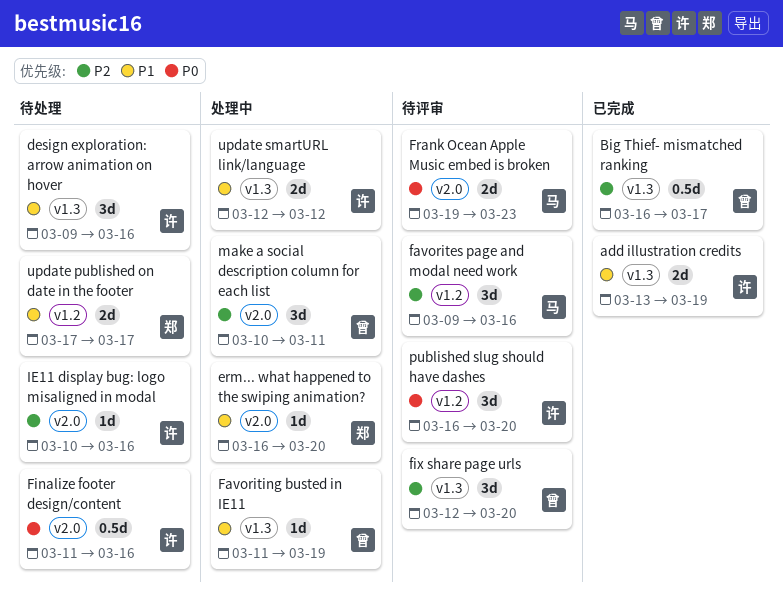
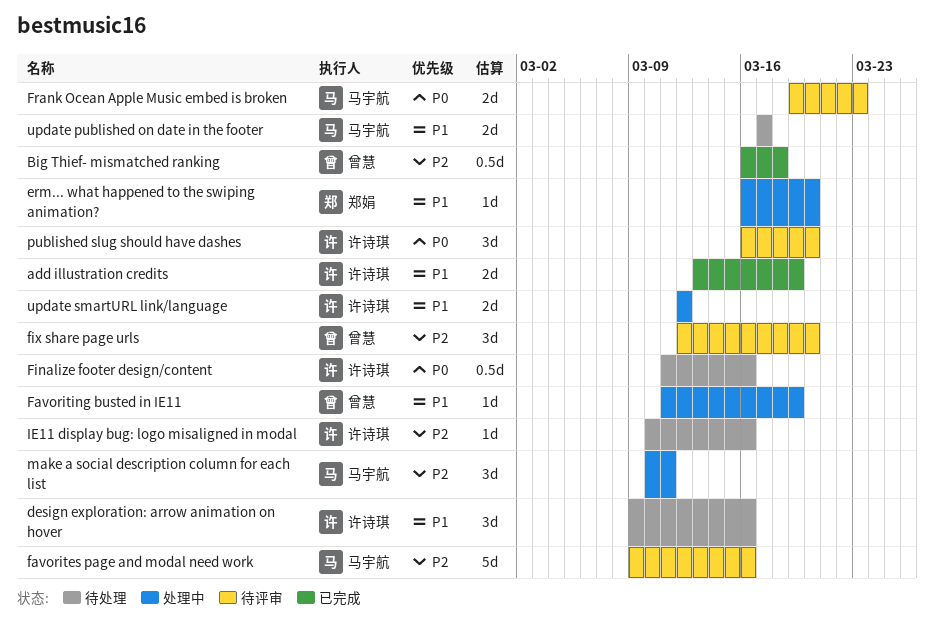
Big Thief- mismatched ranking, due: Mar 17 -> Mar 18
favorites page and modal need work, estimate: 3d -> 5d
make a social description column for each list, owner: 曾慧 -> 马宇航
update published on date in the footer, owner: 郑娟 -> 马宇航

